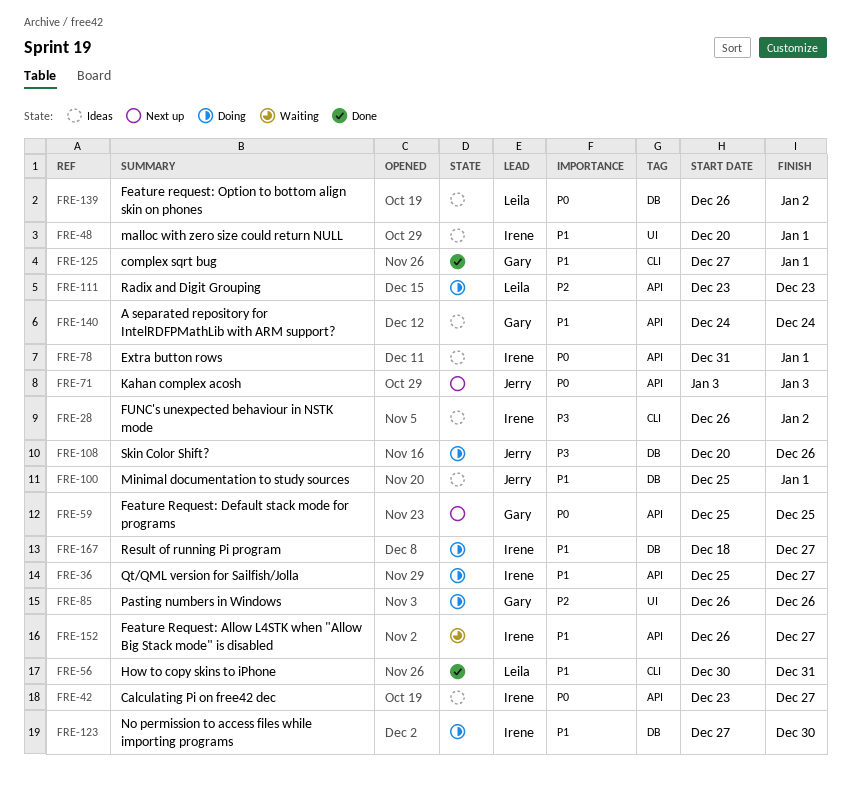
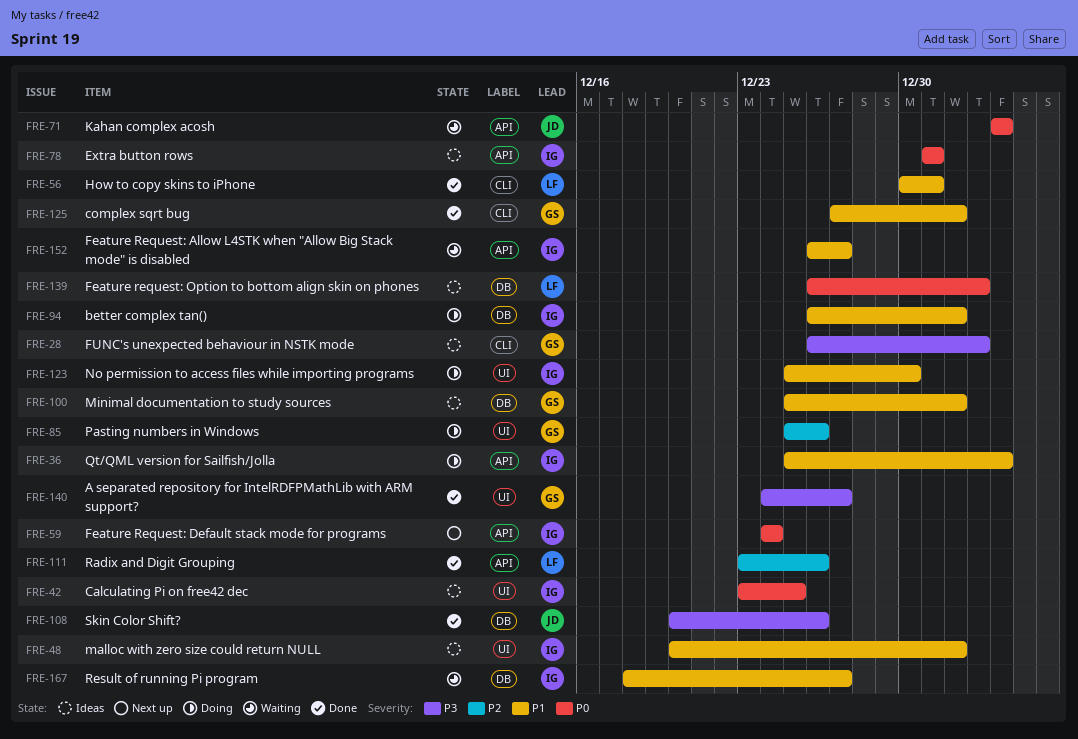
FRE-28, owner: Irene -> Gary
FRE-36, due: Dec 27 -> Jan 3
FRE-42, label: API -> UI
FRE-42, due: Dec 27 -> Dec 25
FRE-59, owner: Gary -> Irene
FRE-59, start: Dec 25 -> Dec 24
FRE-59, due: Dec 25 -> Dec 24
FRE-71, status: Next up -> Waiting
FRE-78, due: Jan 1 -> Dec 31
FRE-85, start: Dec 26 -> Dec 25
FRE-94: none -> present
FRE-100, owner: Jerry -> Gary
FRE-108, status: Doing -> Done
FRE-111, status: Doing -> Done
FRE-111, due: Dec 23 -> Dec 26
FRE-123, label: DB -> UI
FRE-123, start: Dec 27 -> Dec 25
FRE-140, status: Ideas -> Done
FRE-140, priority: P1 -> P3
FRE-140, label: API -> UI
FRE-140, due: Dec 24 -> Dec 27
FRE-167, status: Doing -> Waiting

